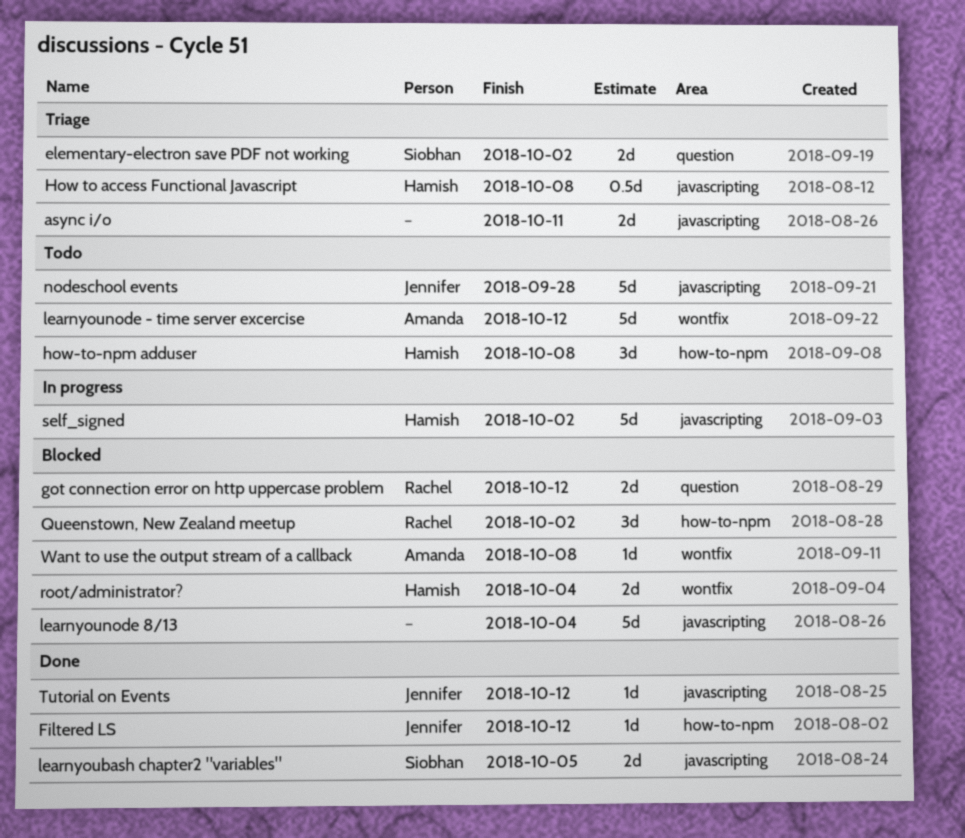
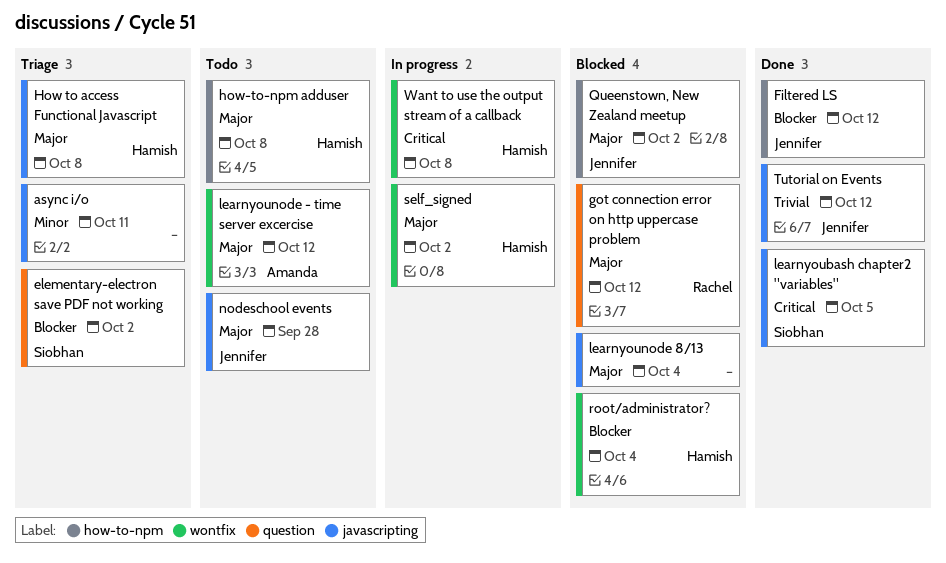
Queenstown, New Zealand meetup, owner: Rachel -> Jennifer
self_signed, label: javascripting -> wontfix
Want to use the output stream of a callback, status: Blocked -> In progress
Want to use the output stream of a callback, owner: Amanda -> Hamish

